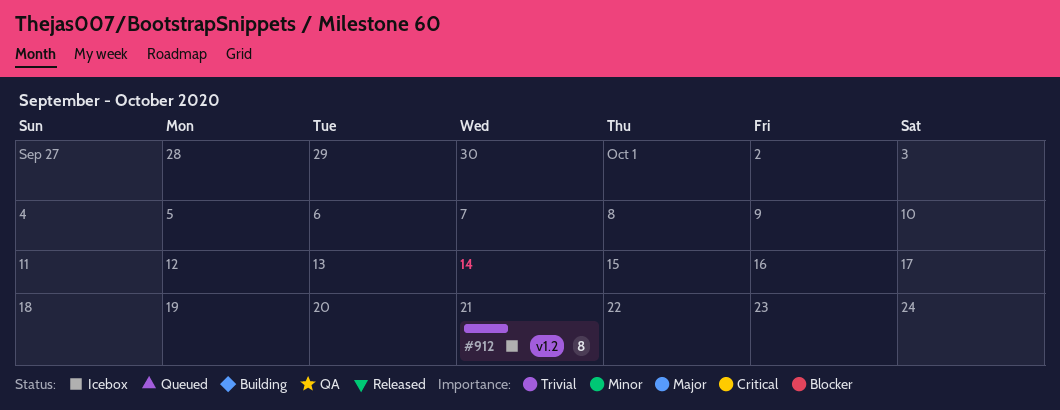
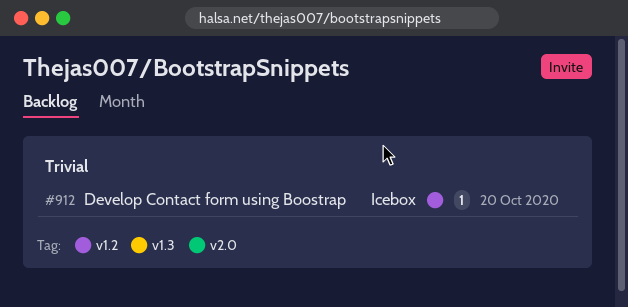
#912, estimate: 8 -> 1
#912, due: Oct 21 -> Oct 20

